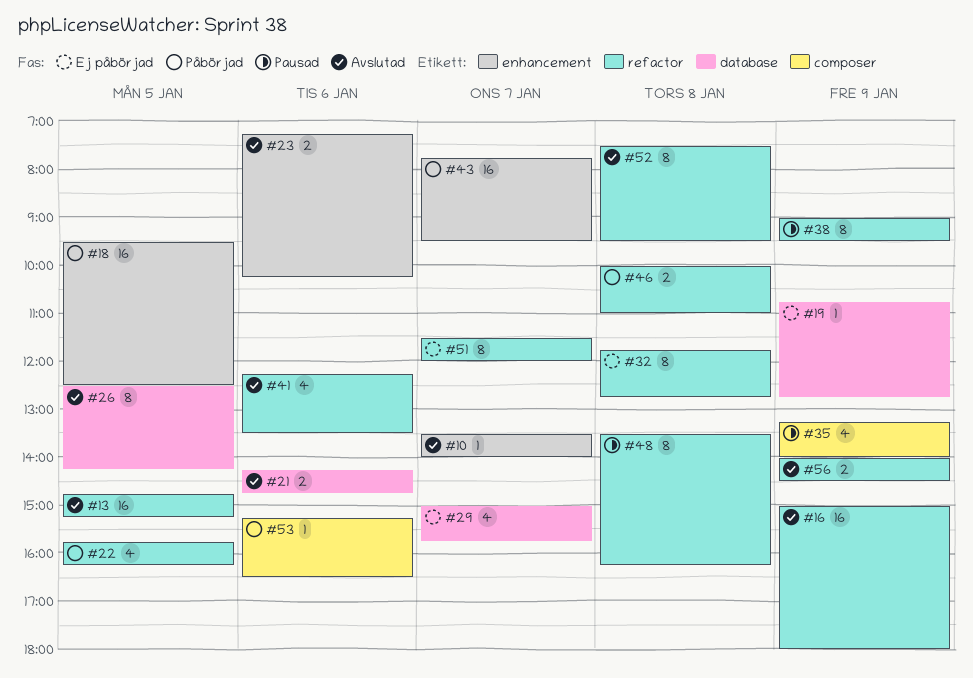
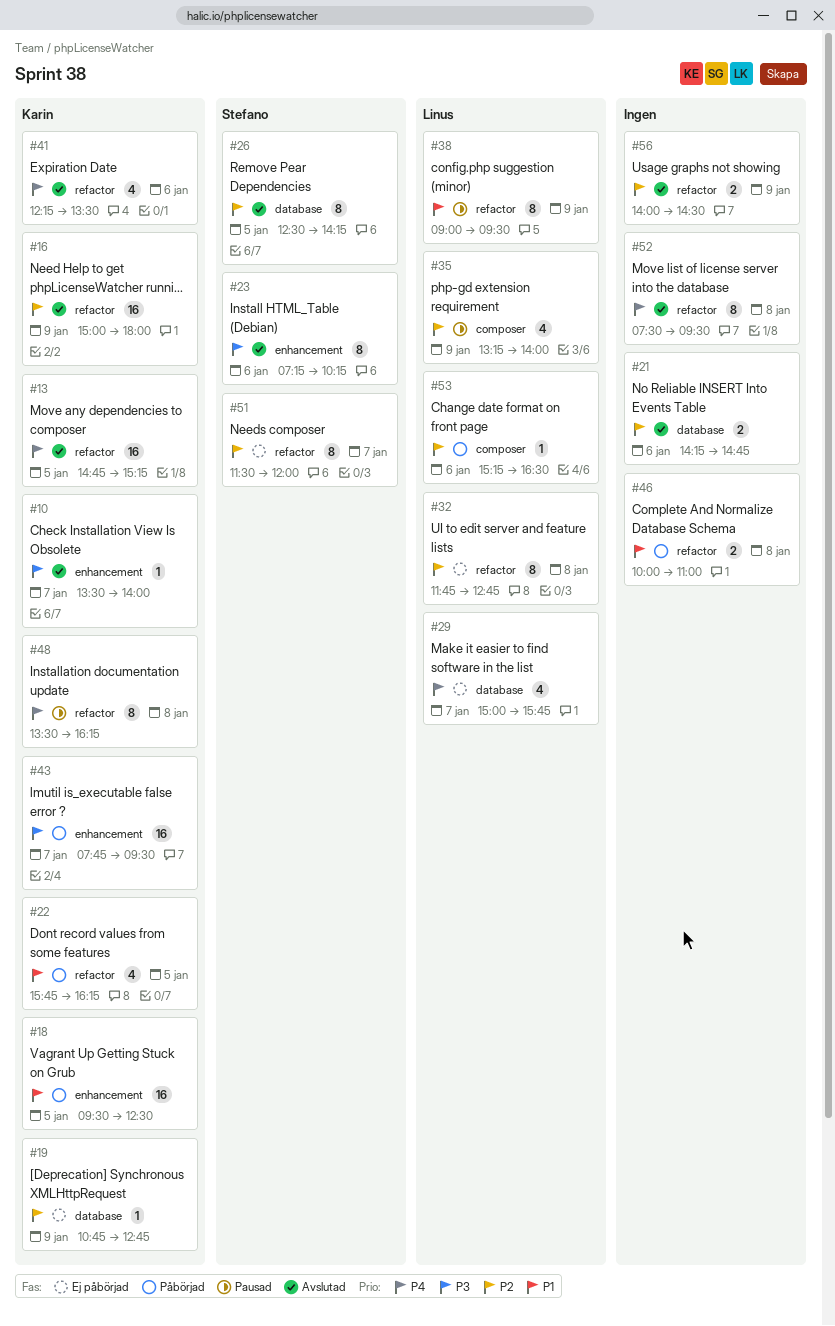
#23, estimate: 2 -> 8

